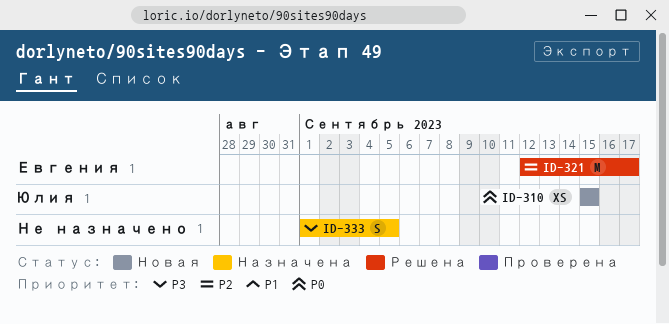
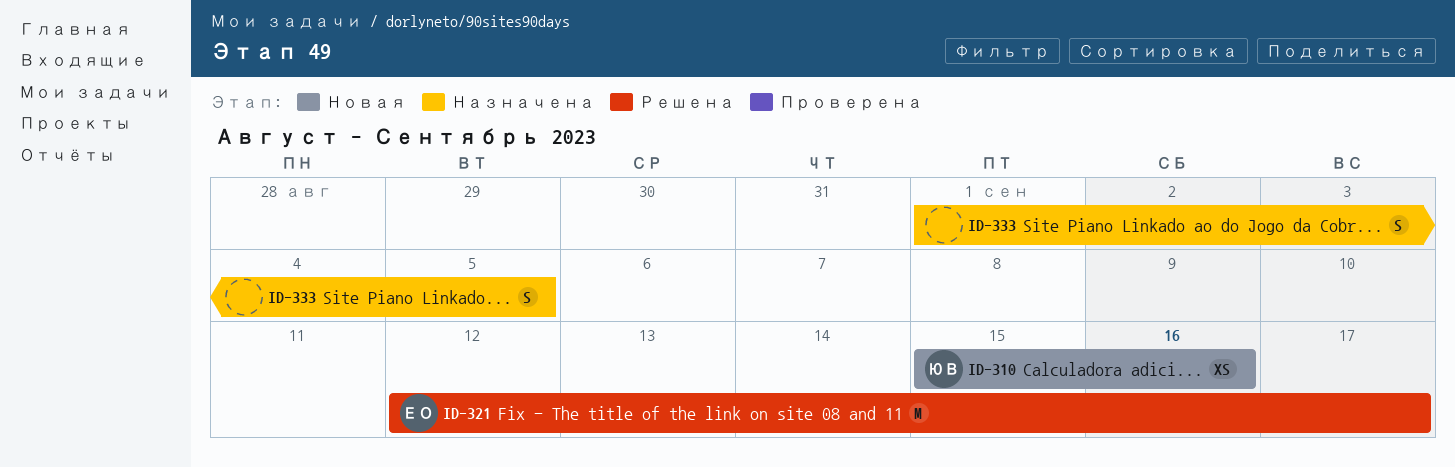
ID-310, due: Sep 15 -> Sep 16

